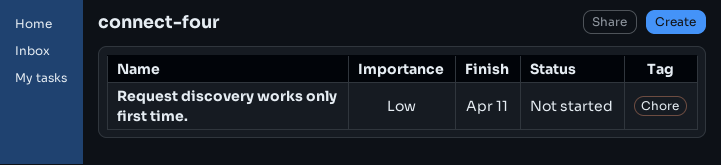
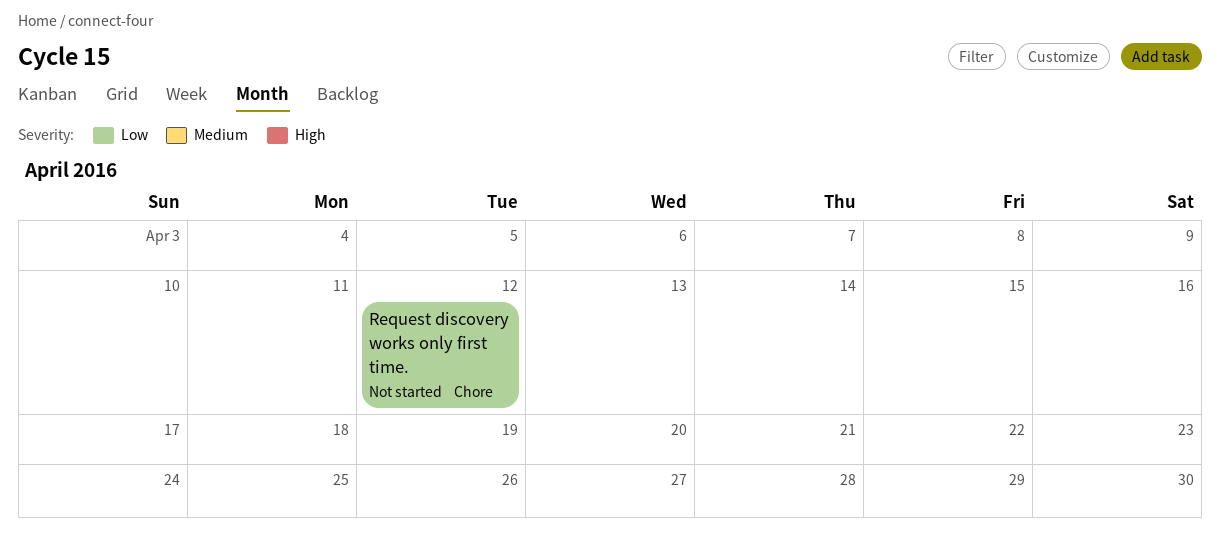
Request discovery works only first time., due: Apr 11 -> Apr 12

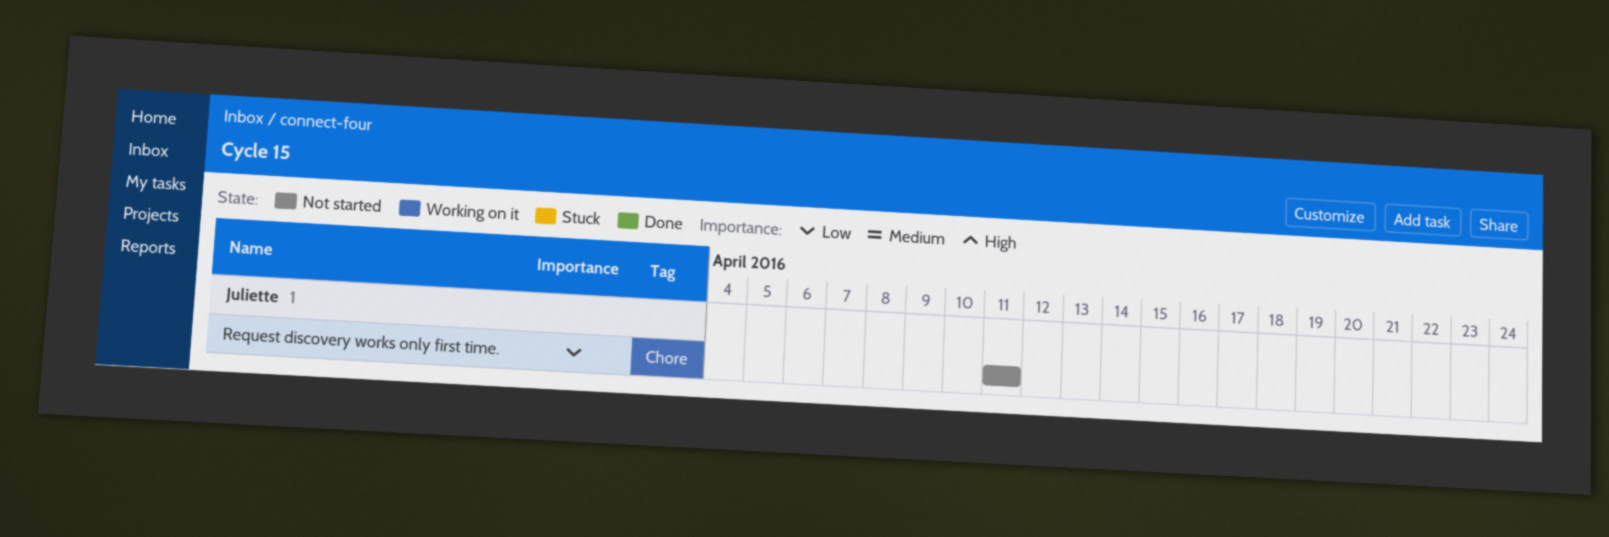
Request discovery works only first time., due: Apr 12 -> Apr 11

